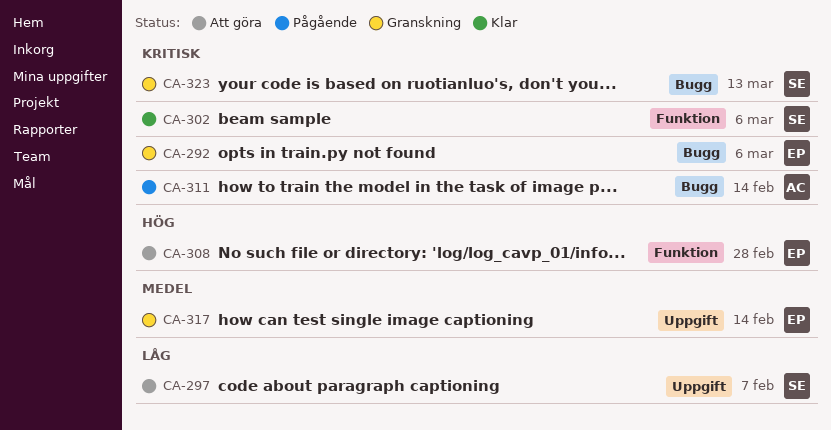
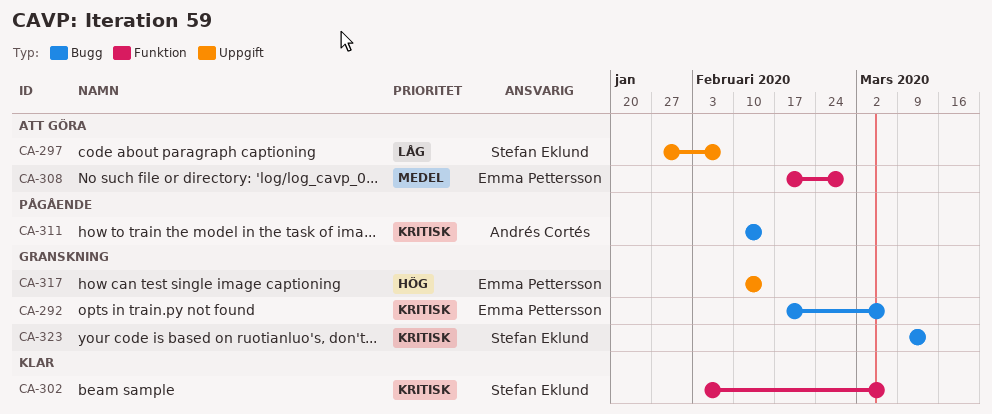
CA-308, priority: Hög -> Medel
CA-317, priority: Medel -> Hög

